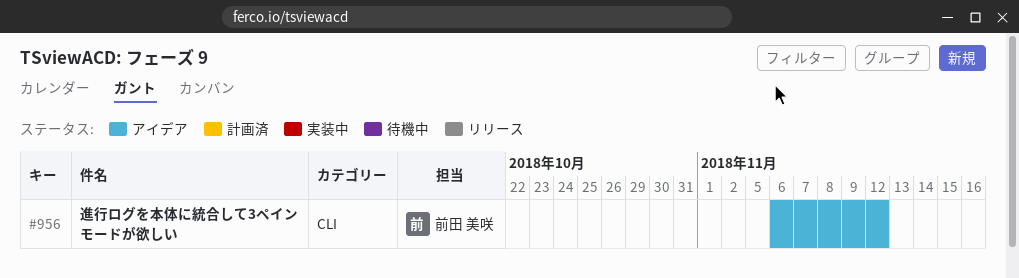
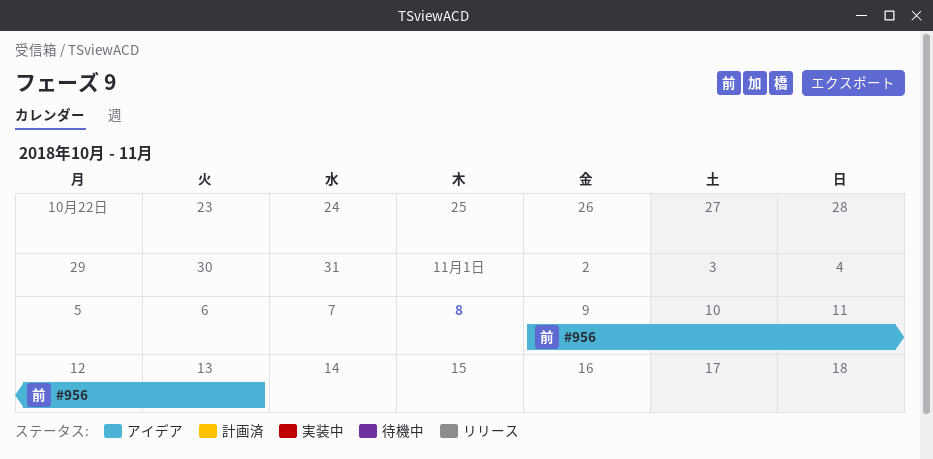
#956, start: Nov 6 -> Nov 9
#956, due: Nov 12 -> Nov 13

